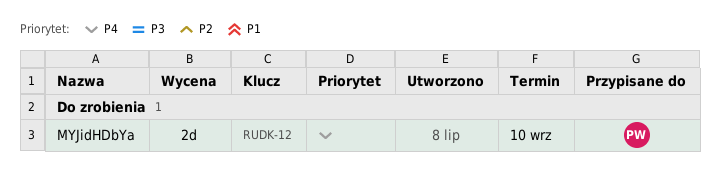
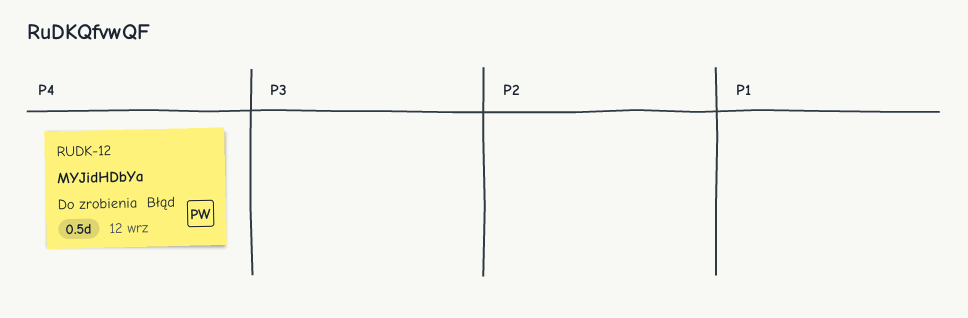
RUDK-12, estimate: 2d -> 0.5d
RUDK-12, due: Sep 10 -> Sep 12

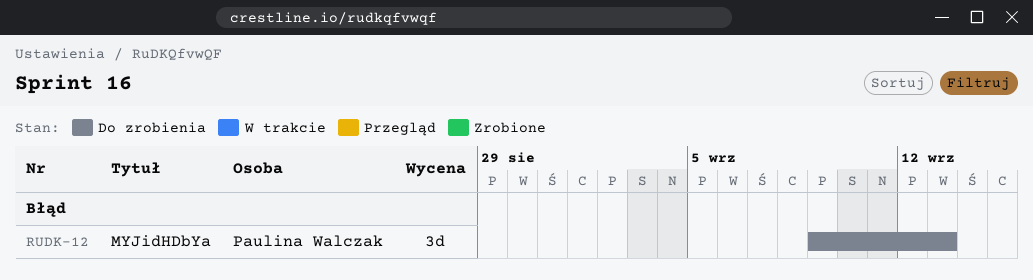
RUDK-12, estimate: 0.5d -> 3d
RUDK-12, due: Sep 12 -> Sep 13

